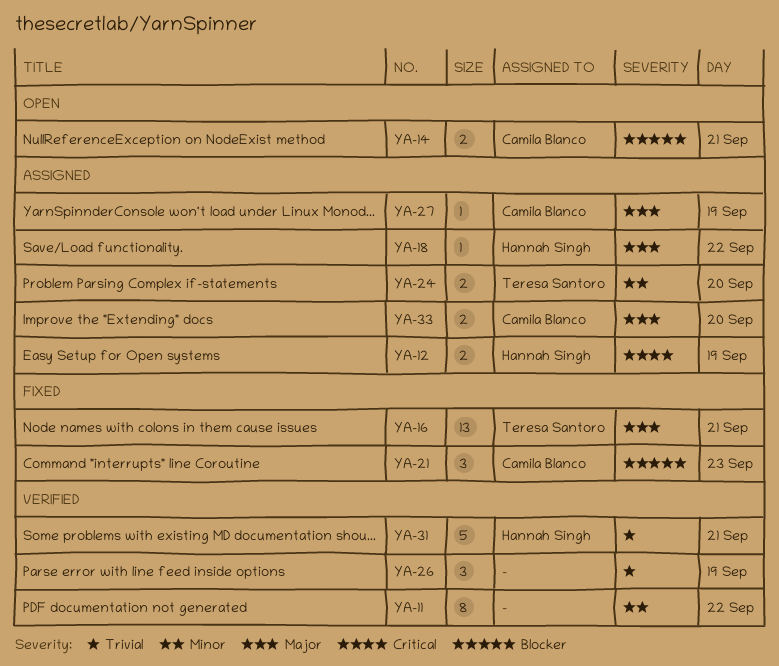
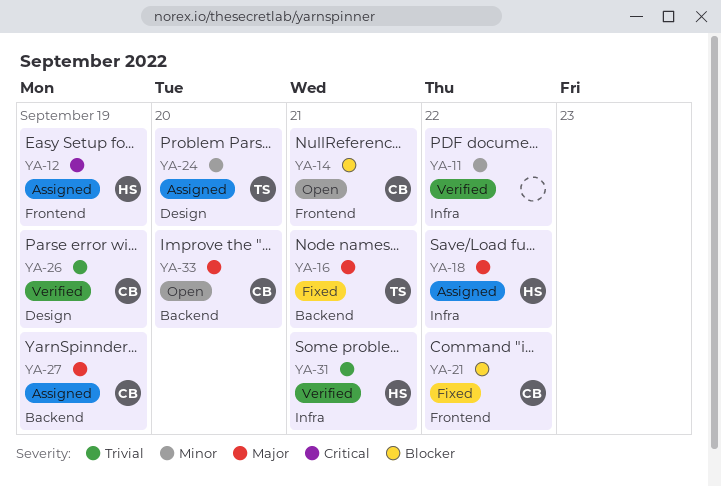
YA-21, day: Sep 23 -> Sep 22
YA-26, owner: none -> Camila Blanco
YA-33, status: Assigned -> Open

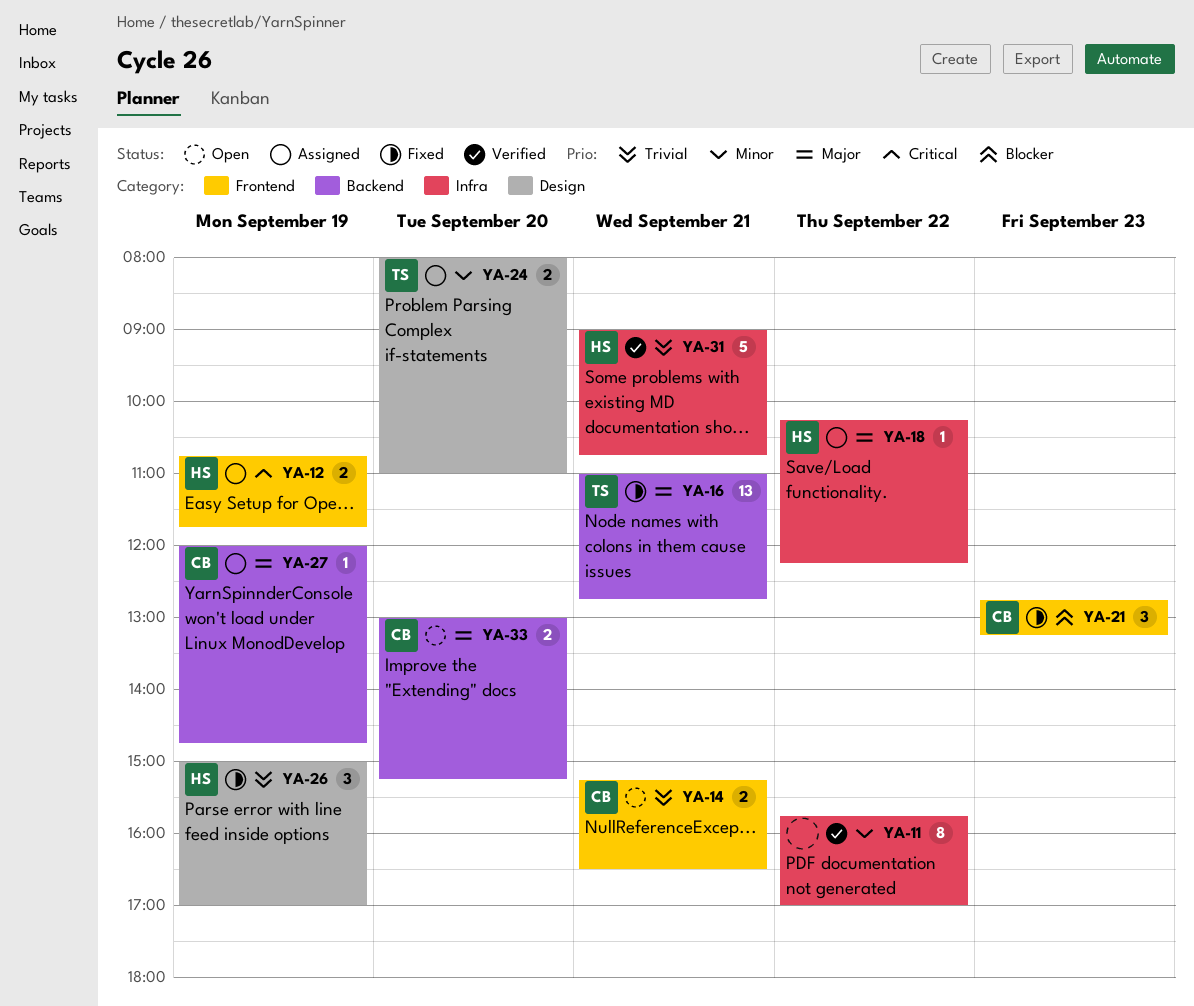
YA-14, priority: Blocker -> Trivial
YA-21, day: Sep 22 -> Sep 23
YA-26, status: Verified -> Fixed
YA-26, owner: CB -> HS

